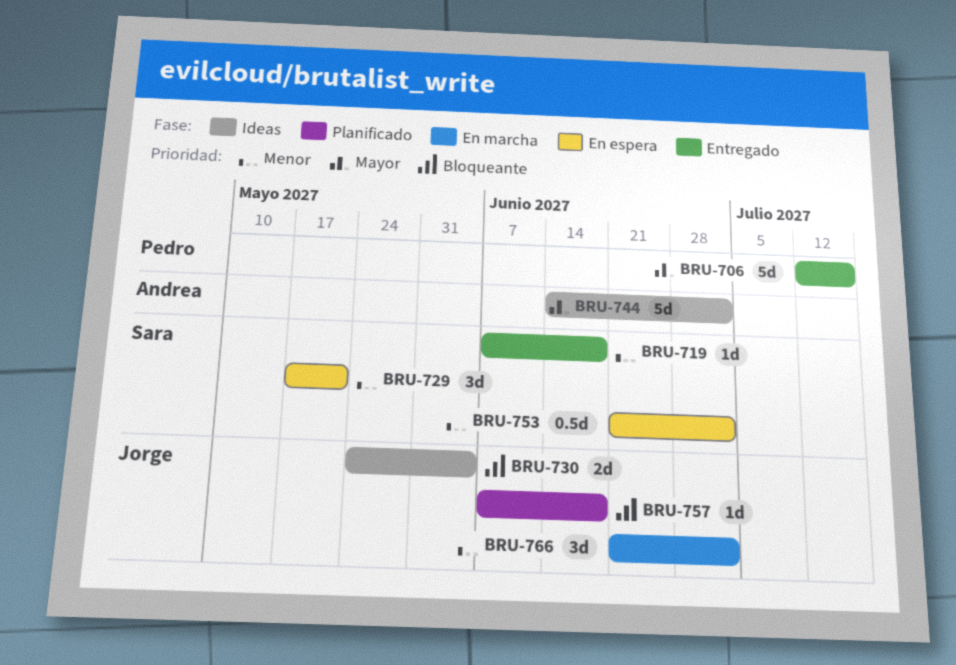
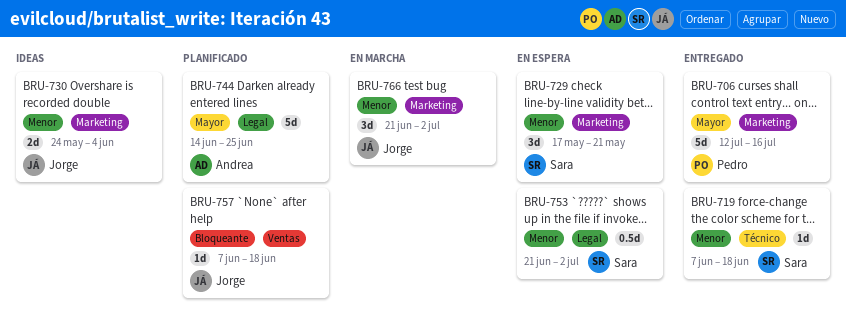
BRU-730, priority: Bloqueante -> Menor
BRU-744, status: Ideas -> Planificado
BRU-744, due: Jul 2 -> Jun 25

